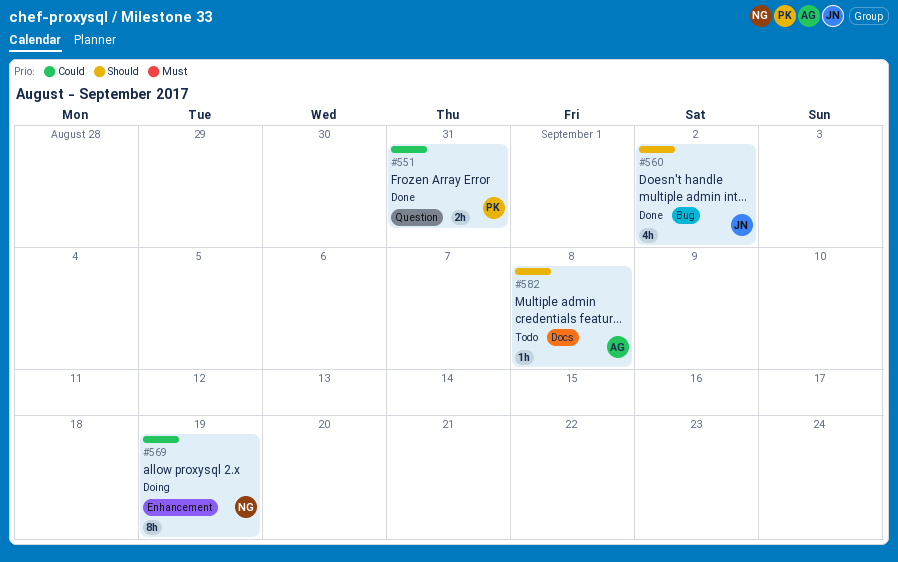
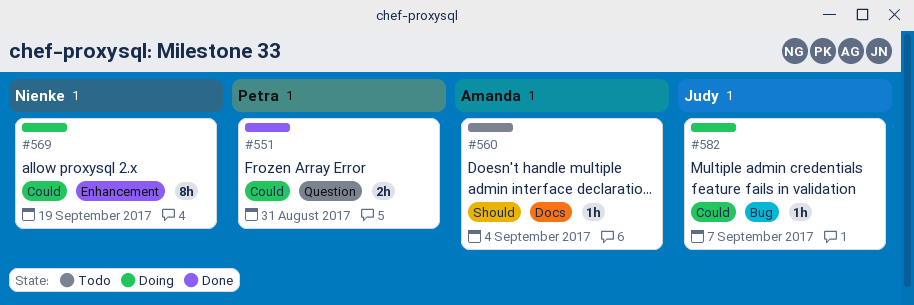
#560, status: Done -> Todo
#560, owner: Judy -> Amanda
#560, label: Bug -> Docs
#560, estimate: 4h -> 1h
#560, due: Sep 2 -> Sep 4
#582, status: Todo -> Doing
#582, owner: Amanda -> Judy
#582, priority: Should -> Could
#582, label: Docs -> Bug
#582, due: Sep 8 -> Sep 7

